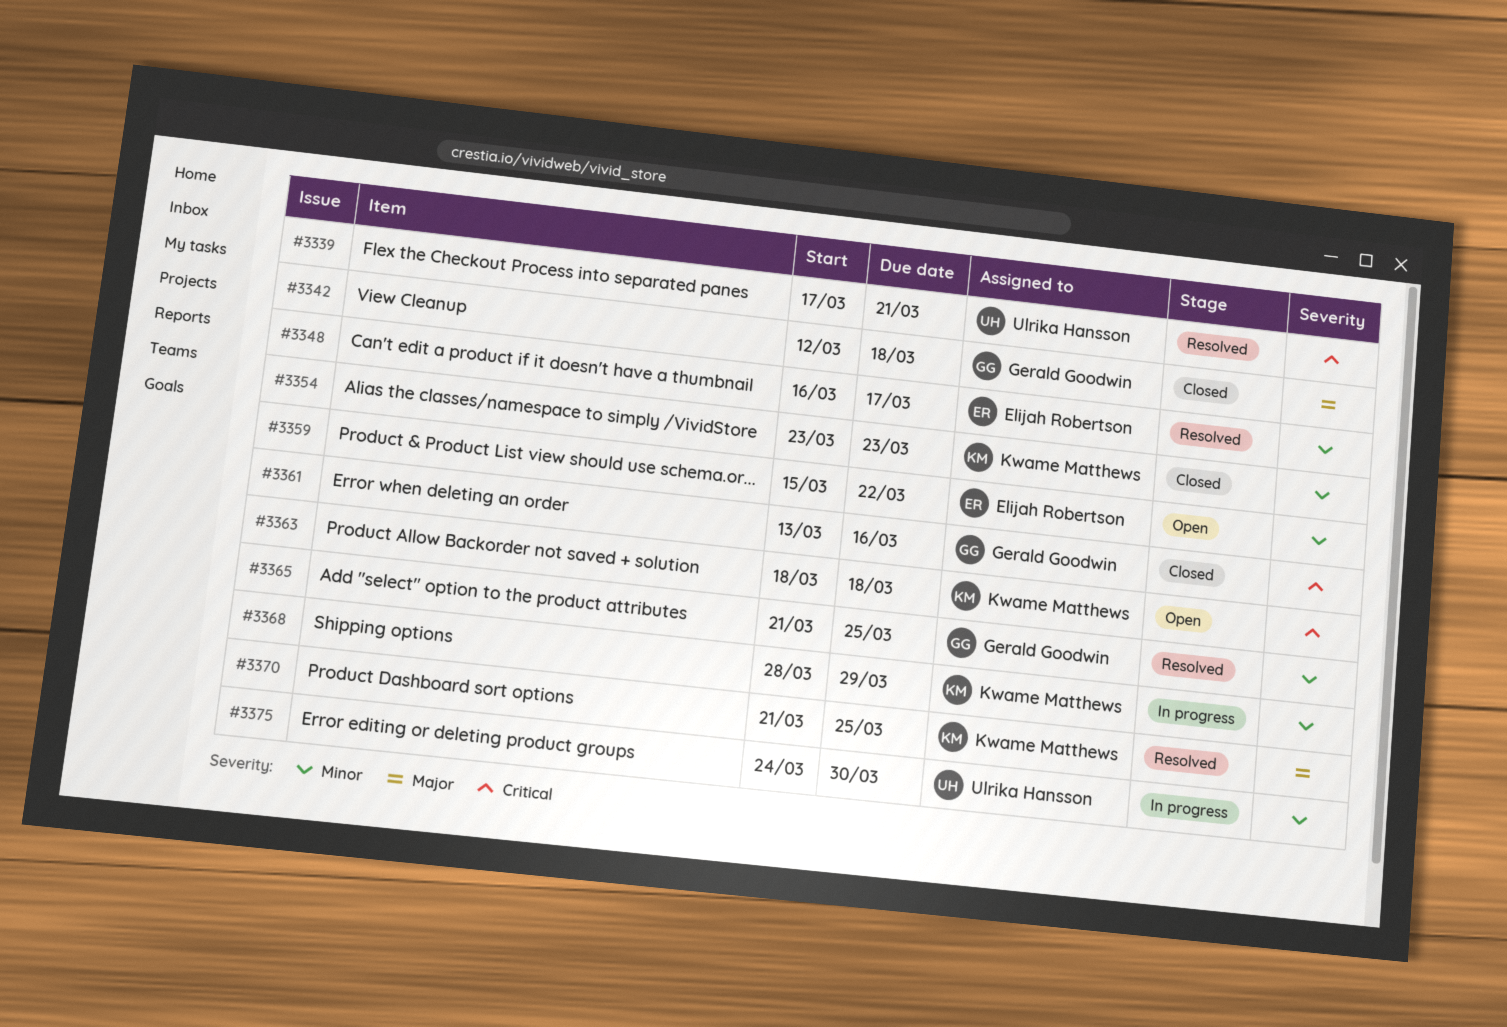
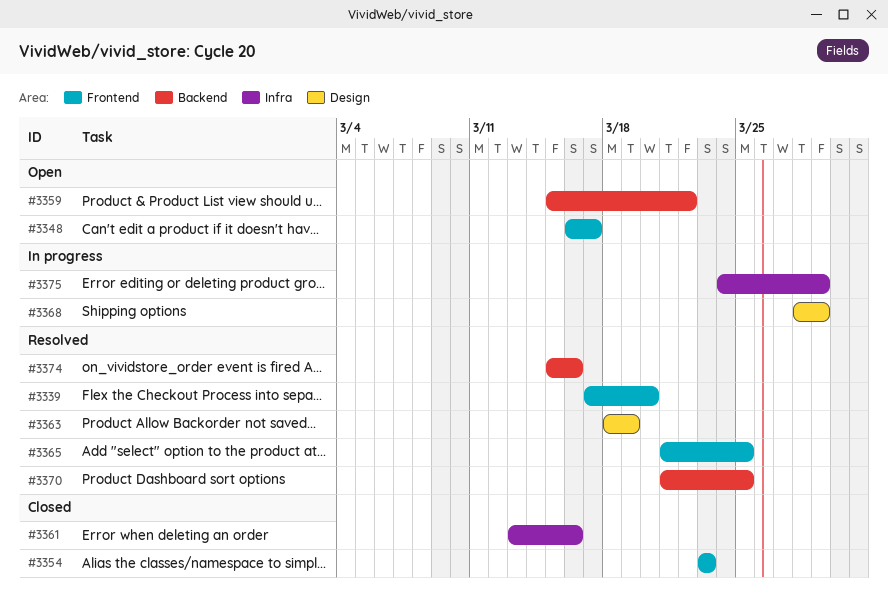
#3339, due: Mar 21 -> Mar 20
#3342: present -> none
#3348, status: Resolved -> Open
#3363, status: Open -> Resolved
#3363, due: Mar 18 -> Mar 19
#3374: none -> present
#3375, due: Mar 30 -> Mar 29

